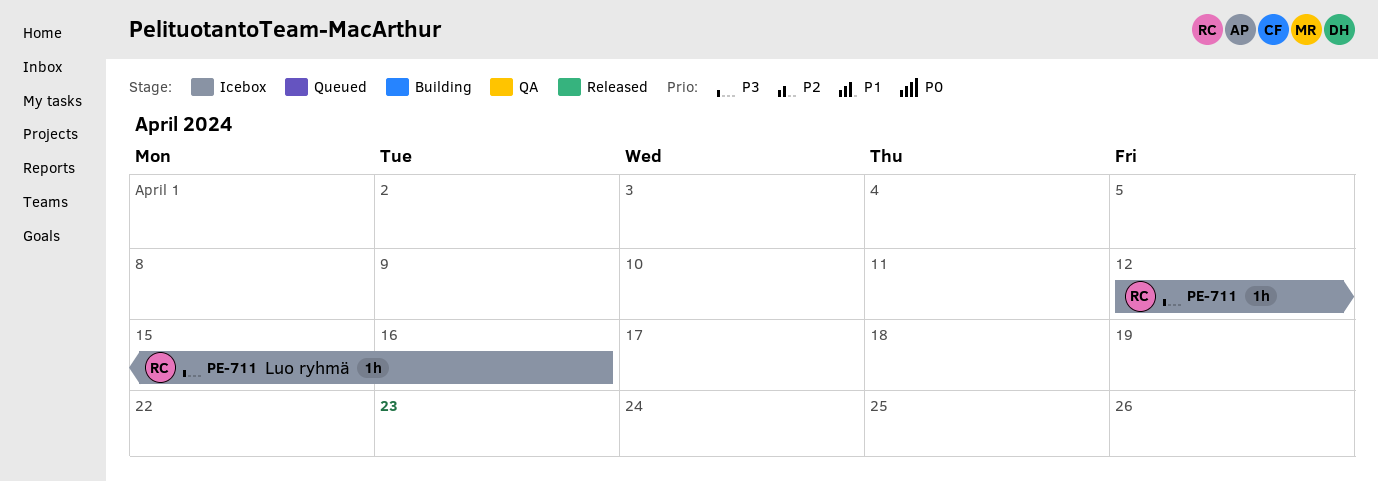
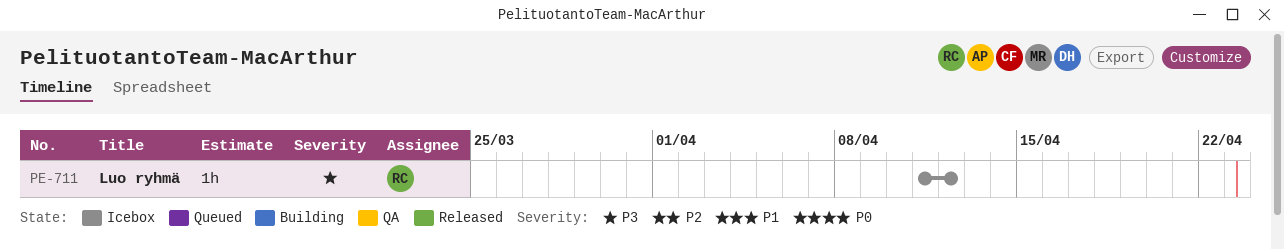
PE-711, start: Apr 12 -> Apr 11
PE-711, due: Apr 16 -> Apr 12

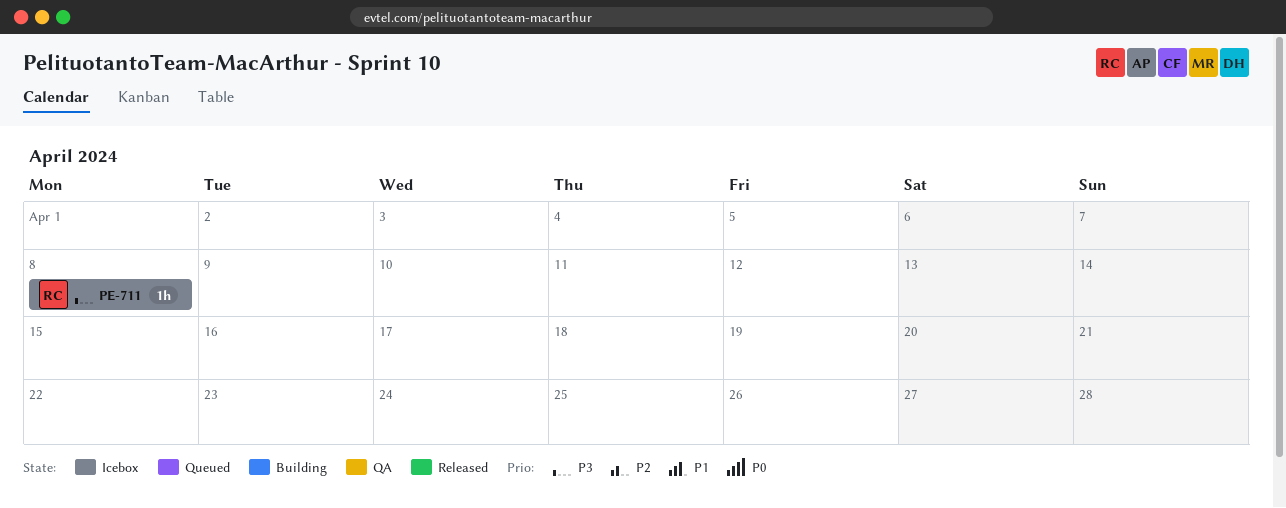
PE-711, start: Apr 11 -> Apr 8
PE-711, due: Apr 12 -> Apr 8

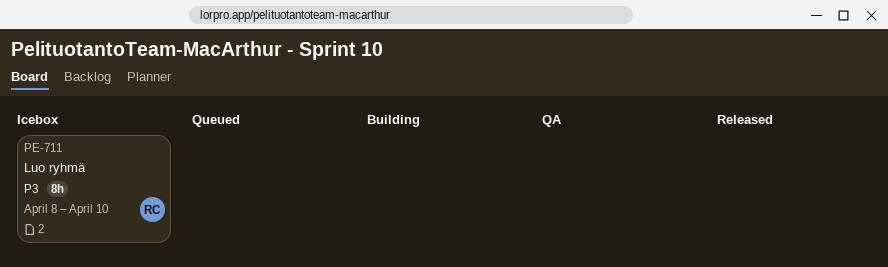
PE-711, estimate: 1h -> 8h
PE-711, due: Apr 8 -> Apr 10

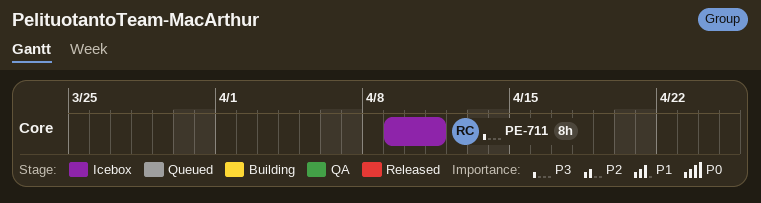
PE-711, start: Apr 8 -> Apr 9
PE-711, due: Apr 10 -> Apr 11

